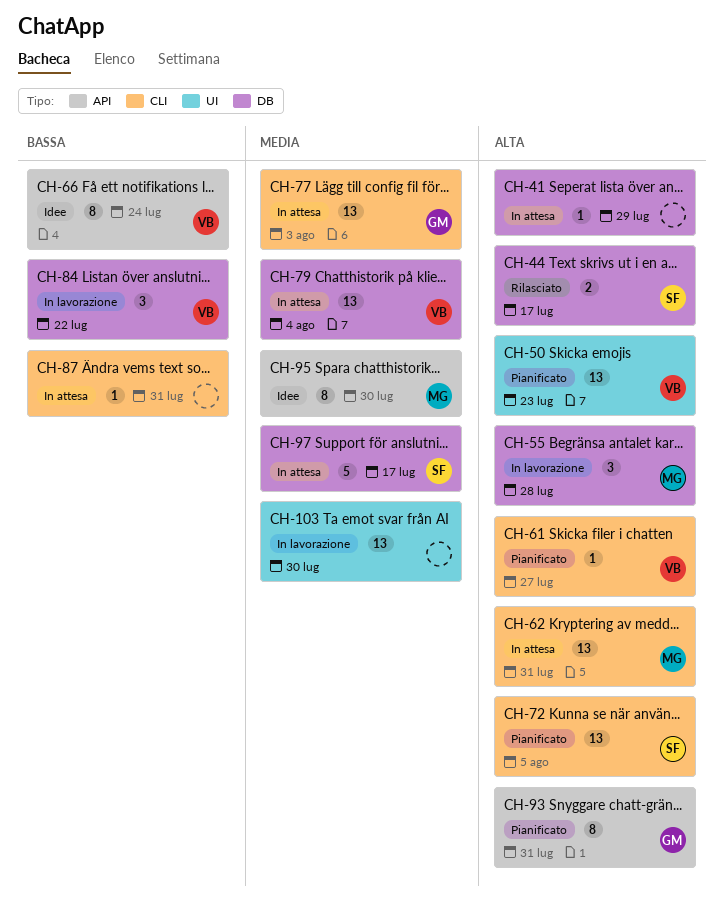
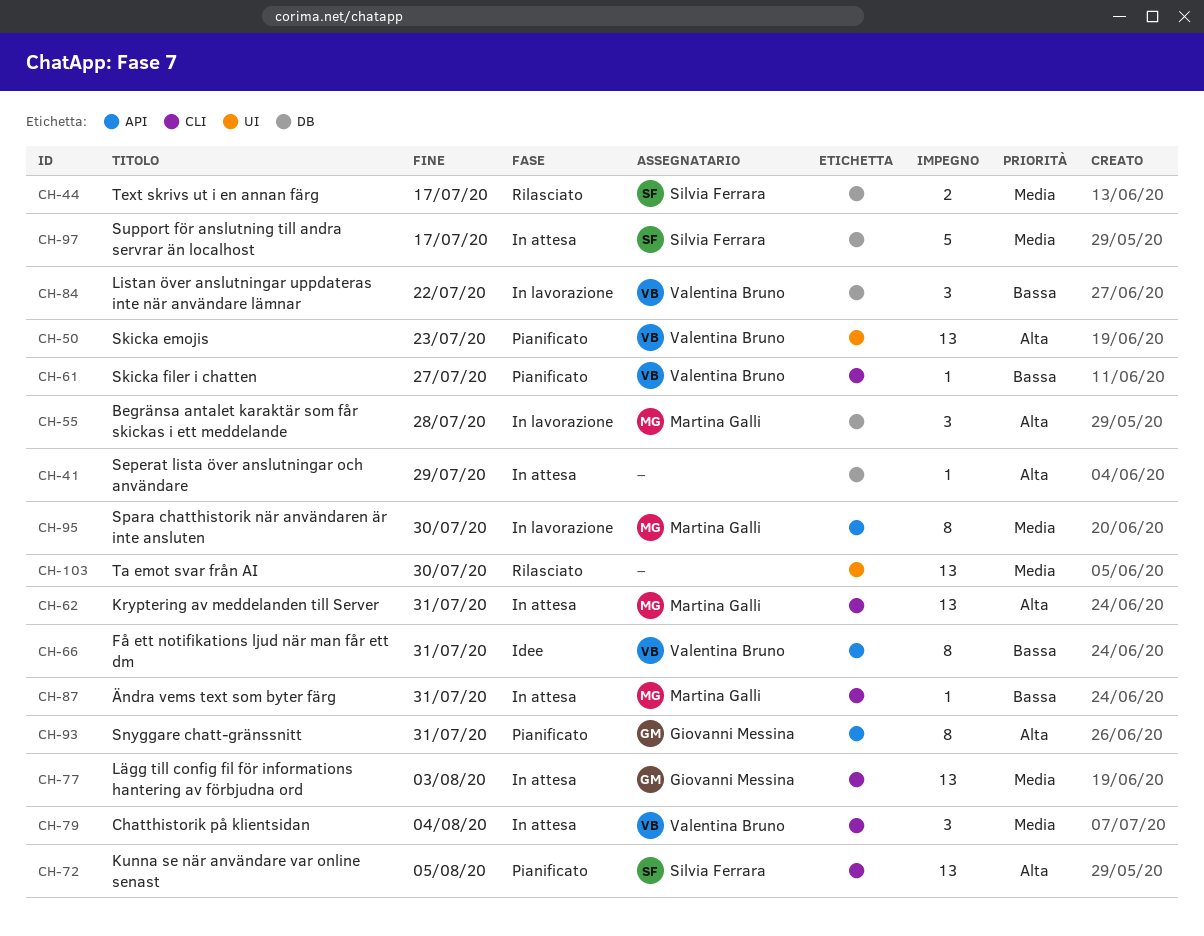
CH-44, priority: Alta -> Media
CH-61, priority: Alta -> Bassa
CH-66, due: Jul 24 -> Jul 31
CH-79, label: DB -> CLI
CH-79, estimate: 13 -> 3
CH-87, owner: none -> Martina Galli
CH-95, status: Idee -> In lavorazione
CH-103, status: In lavorazione -> Rilasciato

